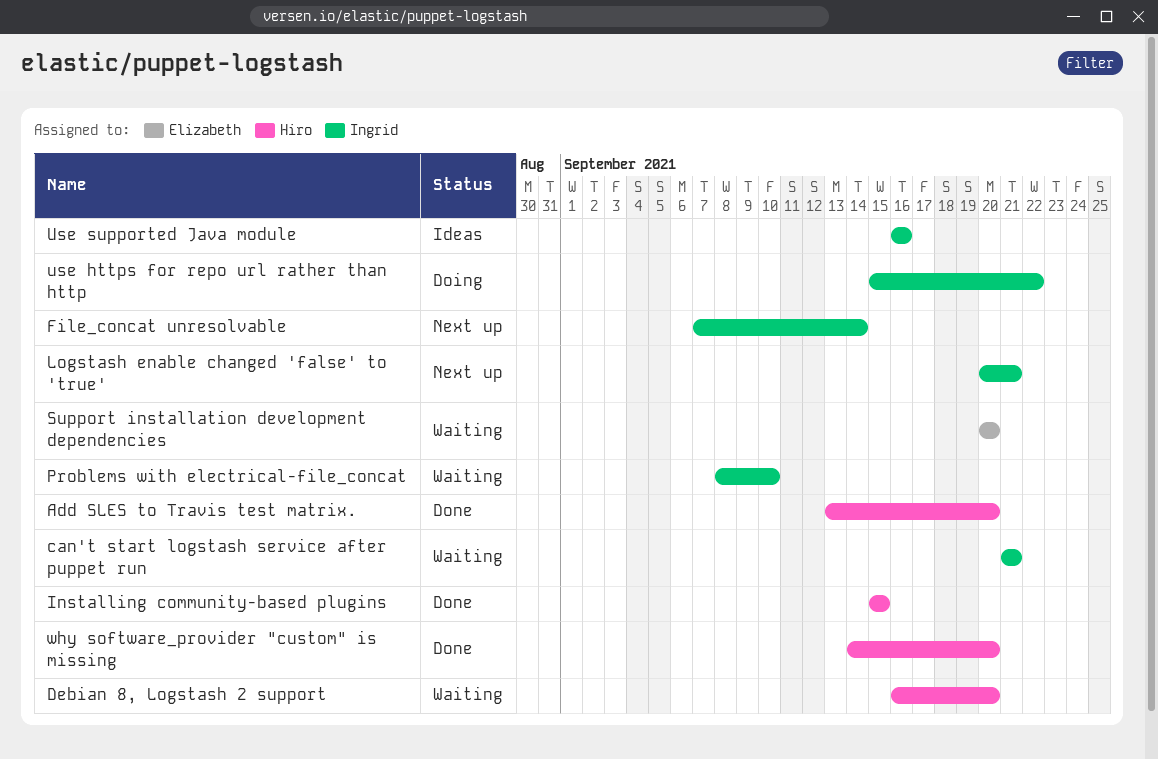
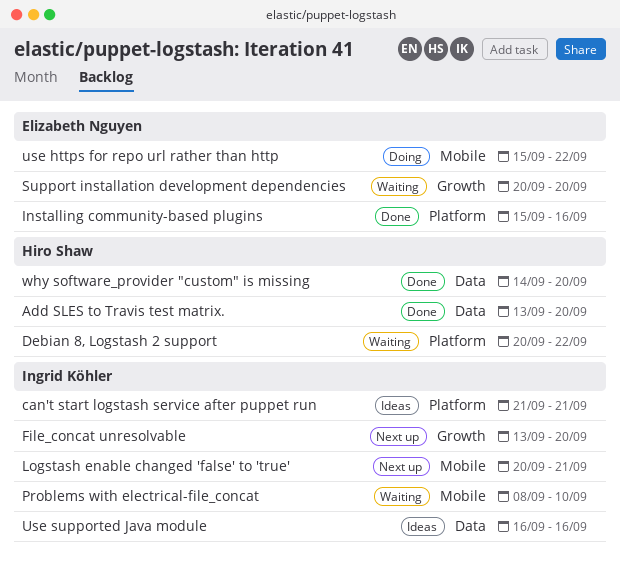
can't start logstash service after puppet run, status: Waiting -> Ideas
Debian 8, Logstash 2 support, start: Sep 16 -> Sep 20
Debian 8, Logstash 2 support, due: Sep 20 -> Sep 22
File_concat unresolvable, start: Sep 7 -> Sep 13
File_concat unresolvable, due: Sep 14 -> Sep 20
Installing community-based plugins, owner: Hiro Shaw -> Elizabeth Nguyen
Installing community-based plugins, due: Sep 15 -> Sep 16
use https for repo url rather than http, owner: Ingrid Köhler -> Elizabeth Nguyen

